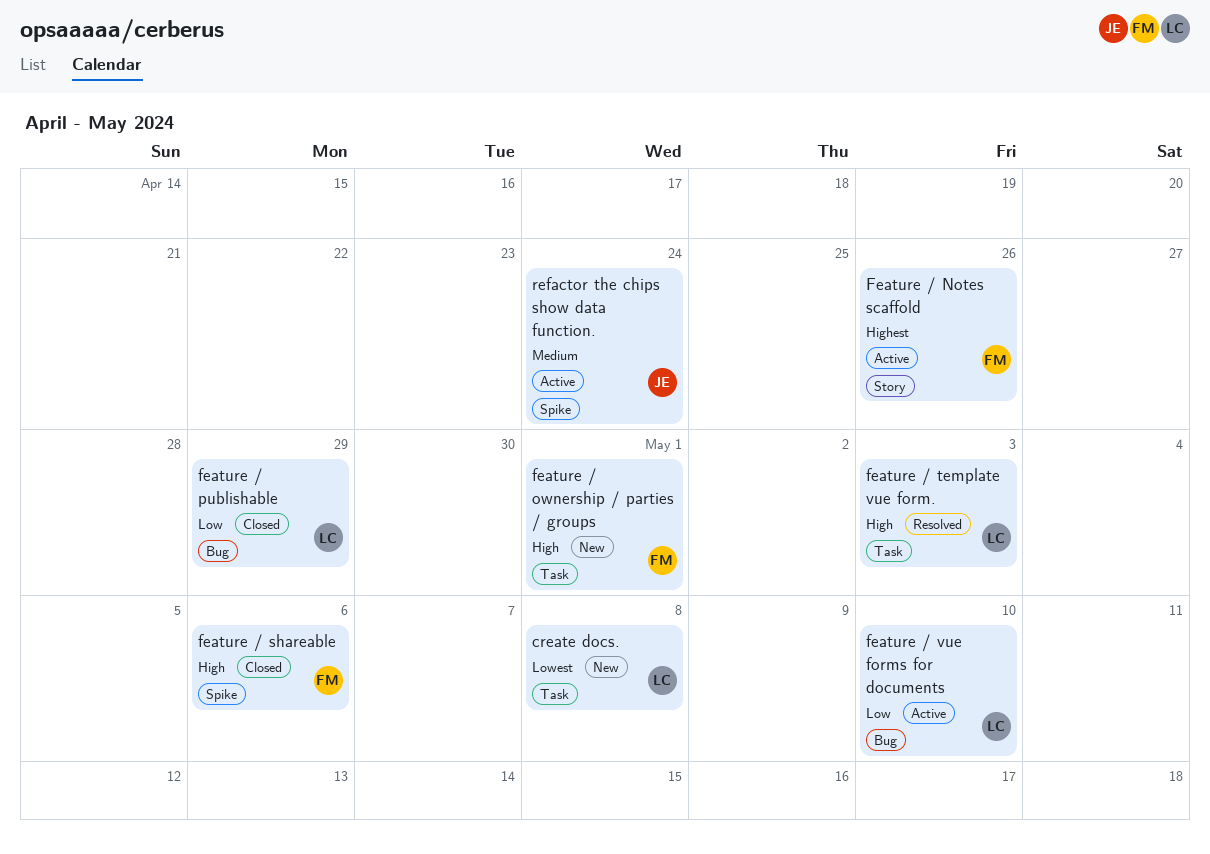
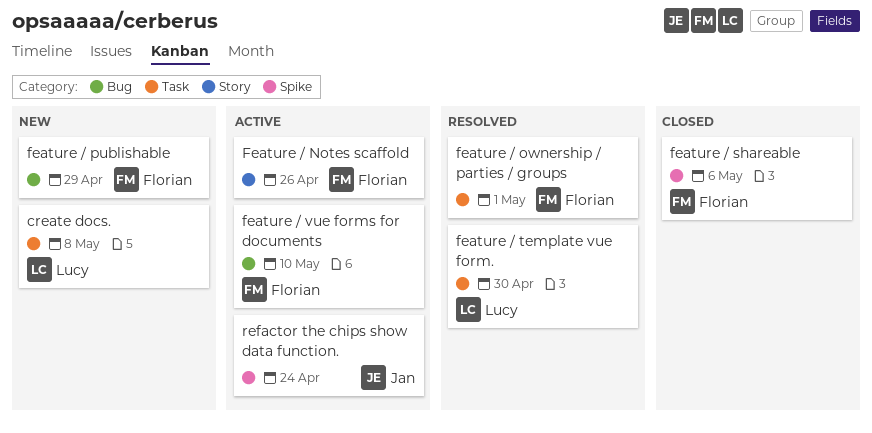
feature / ownership / parties / groups, status: New -> Resolved
feature / publishable, status: Closed -> New
feature / publishable, owner: Lucy -> Florian
feature / template vue form., due: May 3 -> Apr 30
feature / vue forms for documents, owner: Lucy -> Florian

